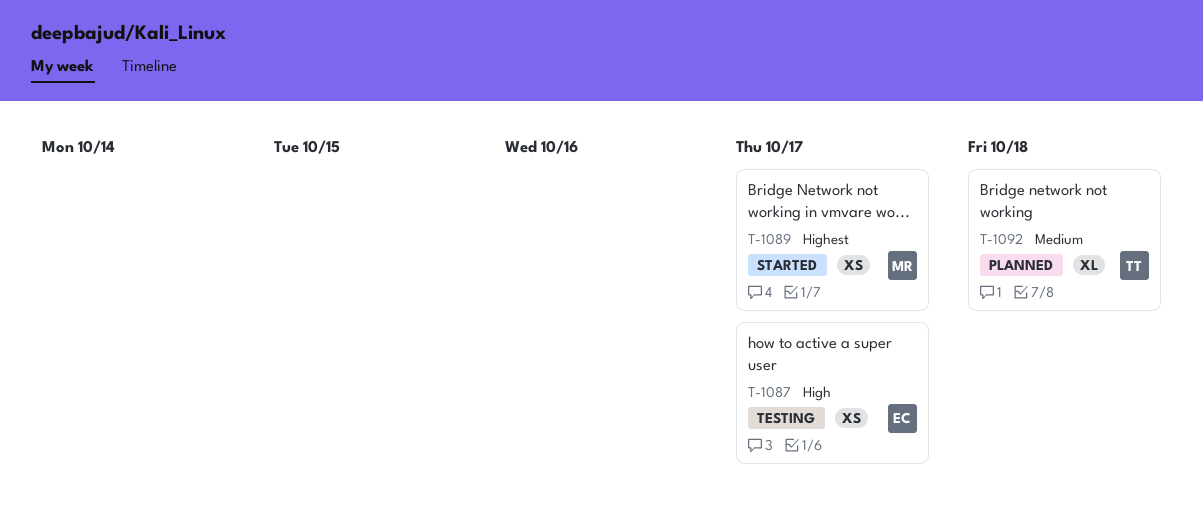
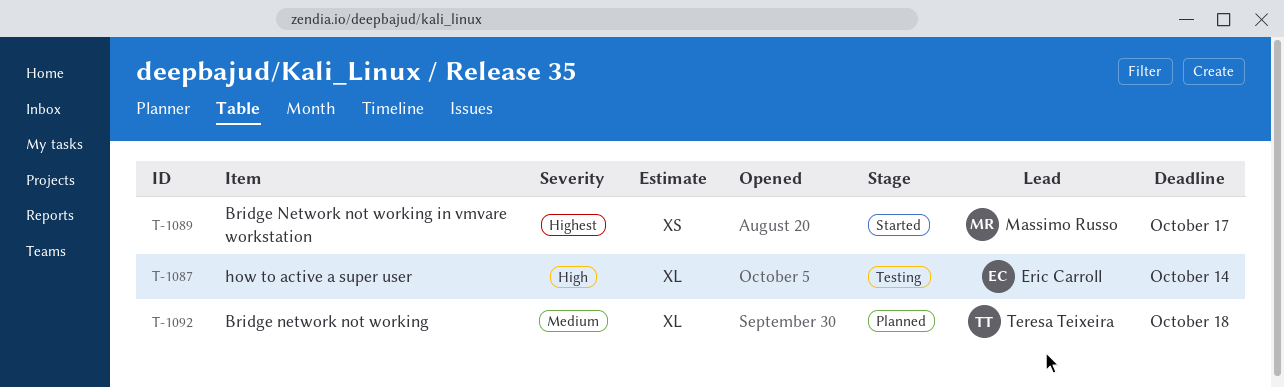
T-1087, estimate: XS -> XL
T-1087, due: Oct 17 -> Oct 14

